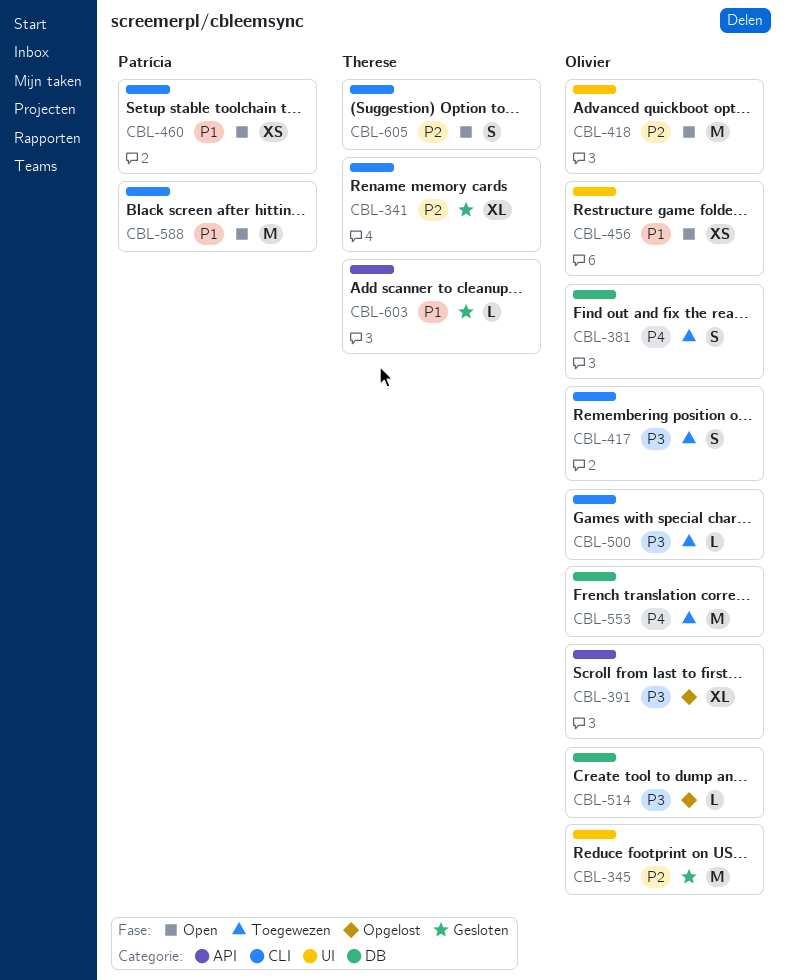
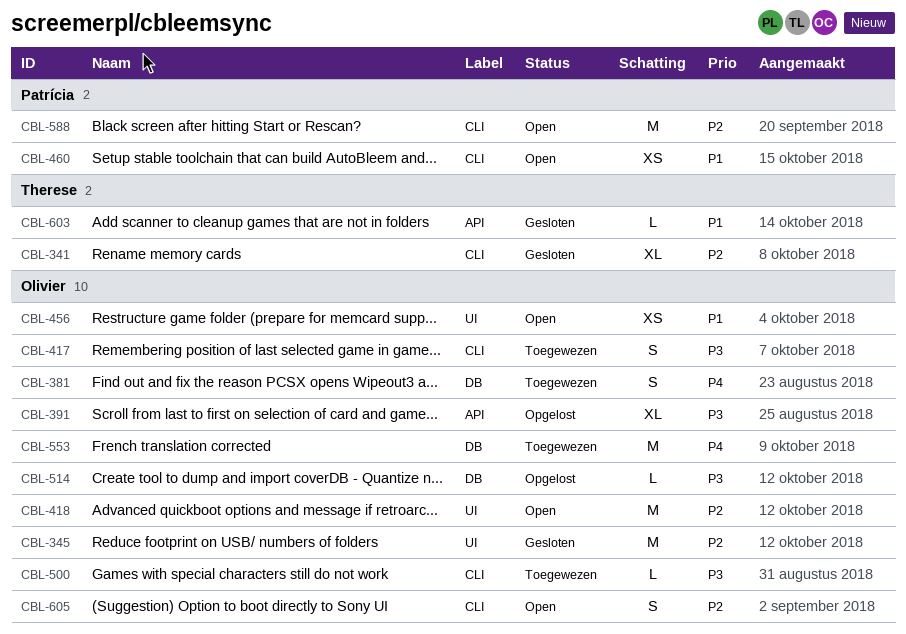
CBL-588, priority: P1 -> P2
CBL-605, owner: Therese -> Olivier

